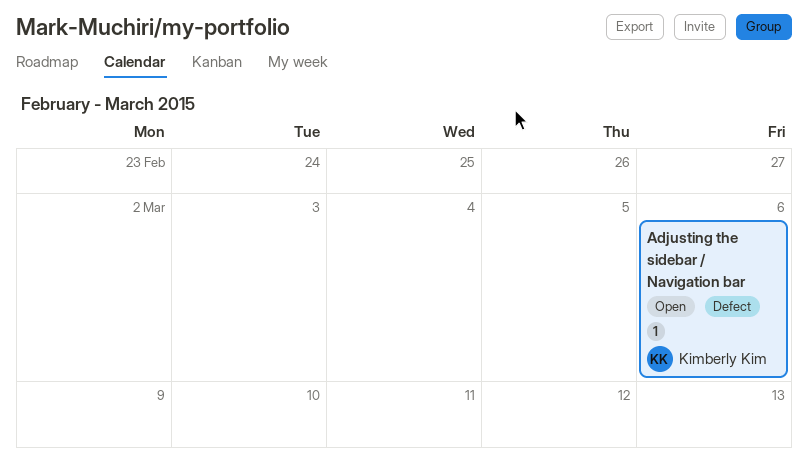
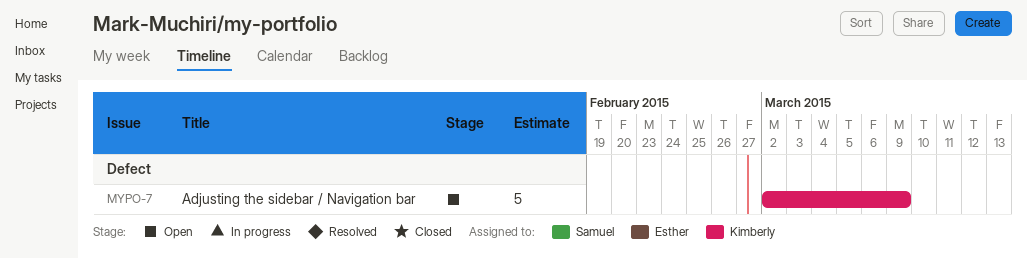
Adjusting the sidebar / Navigation bar, estimate: 1 -> 5
Adjusting the sidebar / Navigation bar, due: Mar 6 -> Mar 9

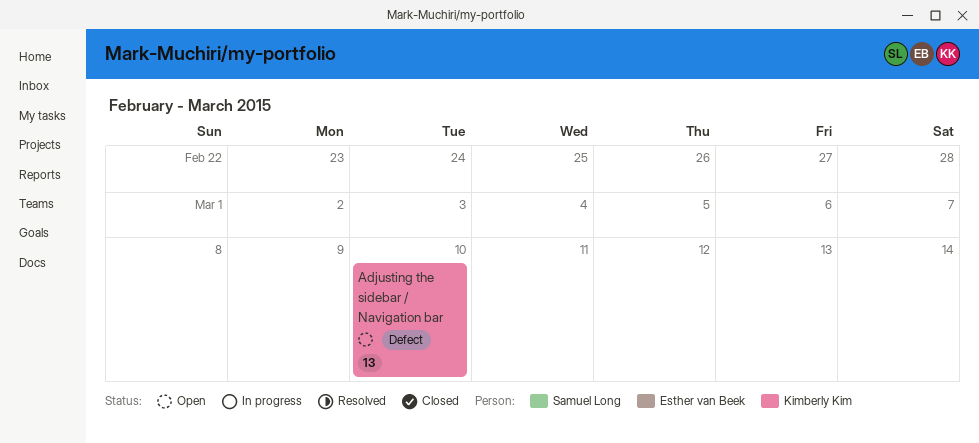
Adjusting the sidebar / Navigation bar, estimate: 5 -> 13
Adjusting the sidebar / Navigation bar, due: Mar 9 -> Mar 10

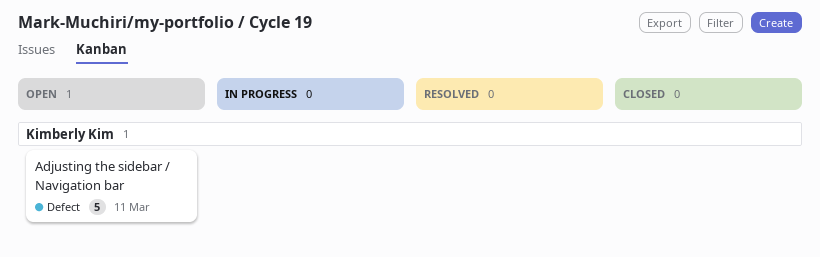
Adjusting the sidebar / Navigation bar, estimate: 13 -> 5
Adjusting the sidebar / Navigation bar, due: Mar 10 -> Mar 11

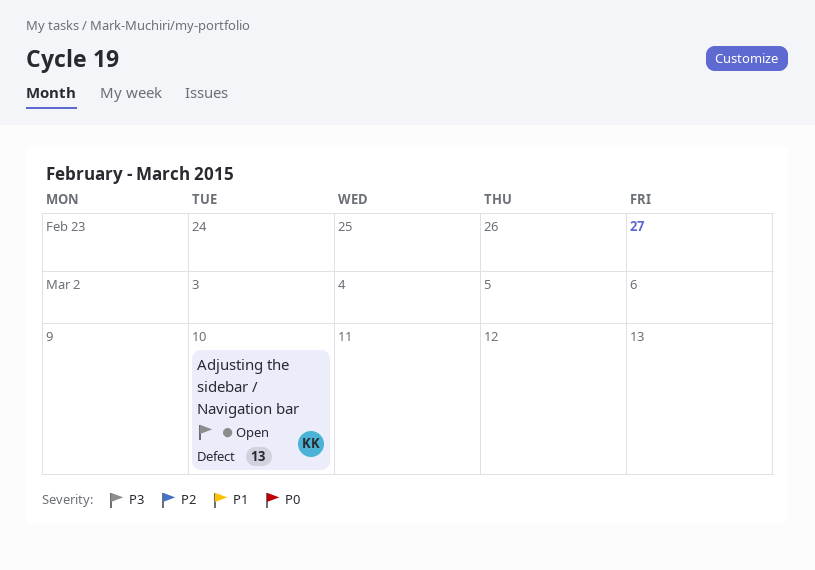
Adjusting the sidebar / Navigation bar, estimate: 5 -> 13
Adjusting the sidebar / Navigation bar, due: Mar 11 -> Mar 10

